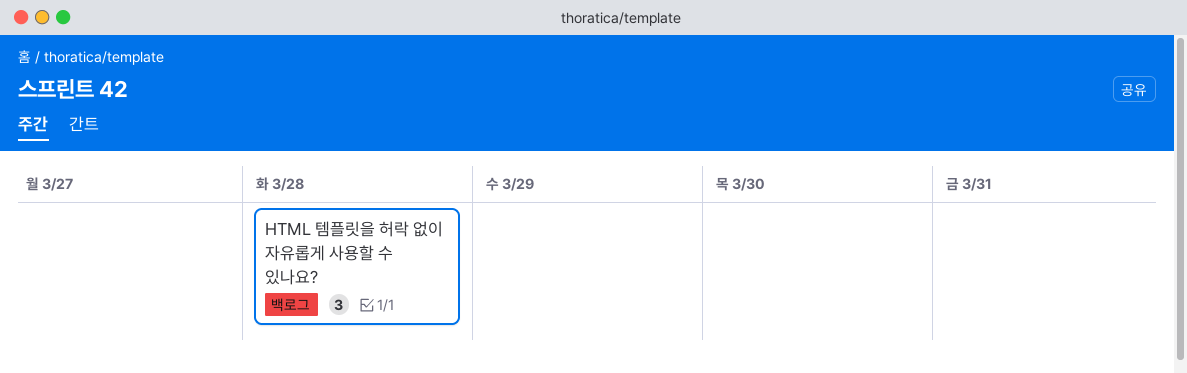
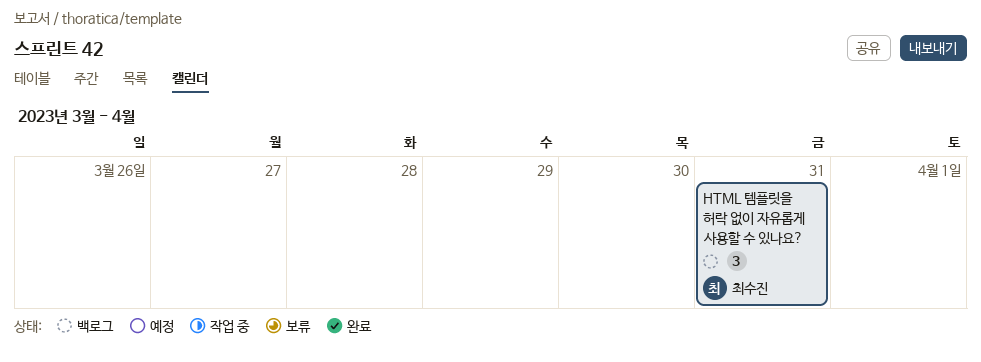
HTML 템플릿을 허락 없이 자유롭게 사용할 수 있나요?, due: Mar 28 -> Mar 31

